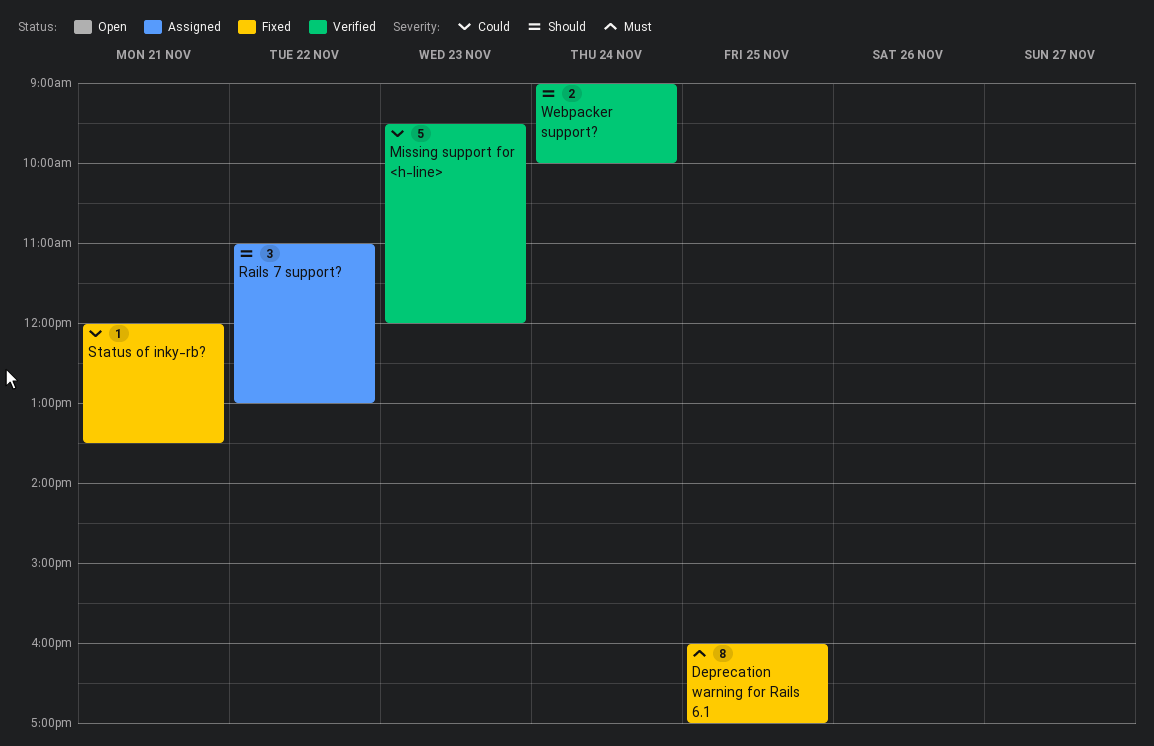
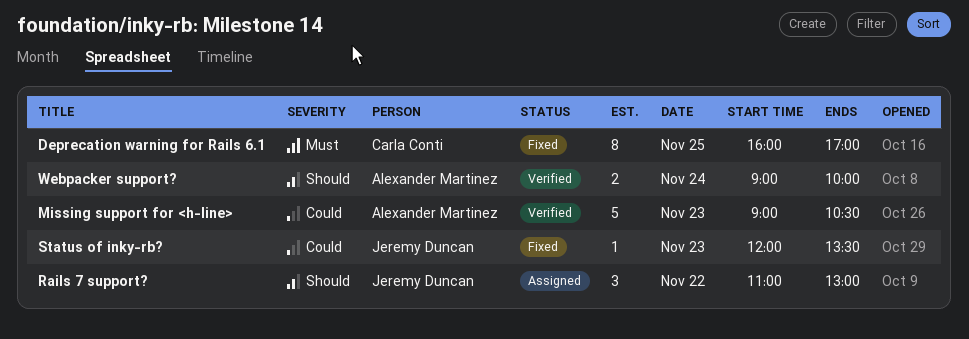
Missing support for <h-line>, begins: 09:30 -> 09:00
Missing support for <h-line>, ends: 12:00 -> 10:30
Status of inky-rb?, day: Nov 21 -> Nov 23

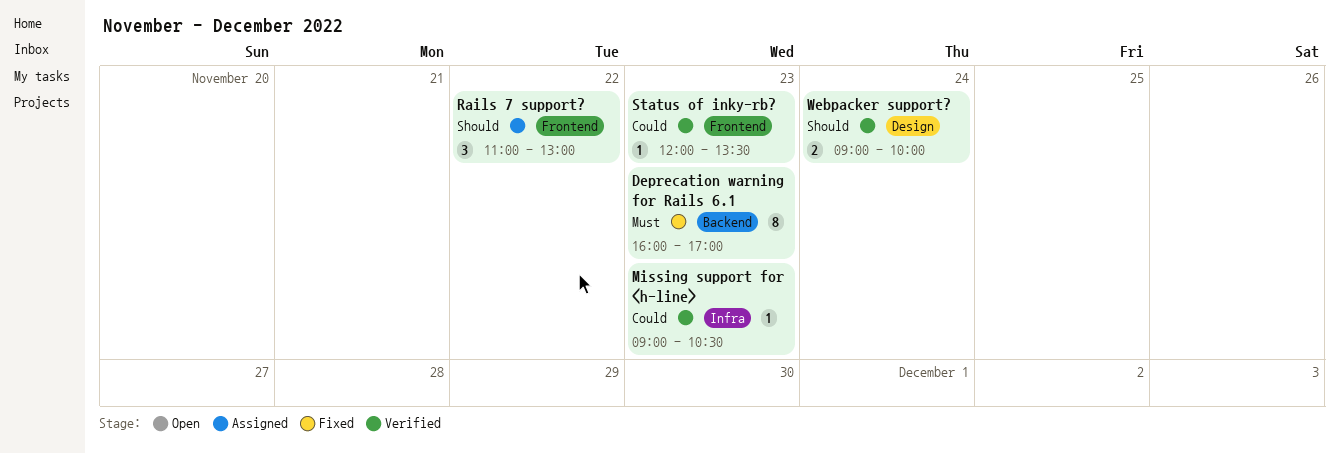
Deprecation warning for Rails 6.1, day: Nov 25 -> Nov 23
Missing support for <h-line>, estimate: 5 -> 1
Status of inky-rb?, status: Fixed -> Verified

